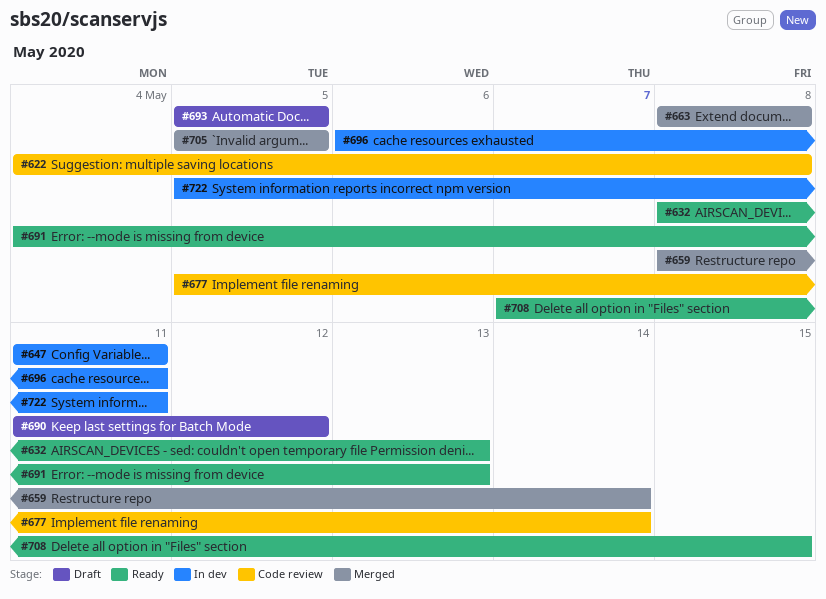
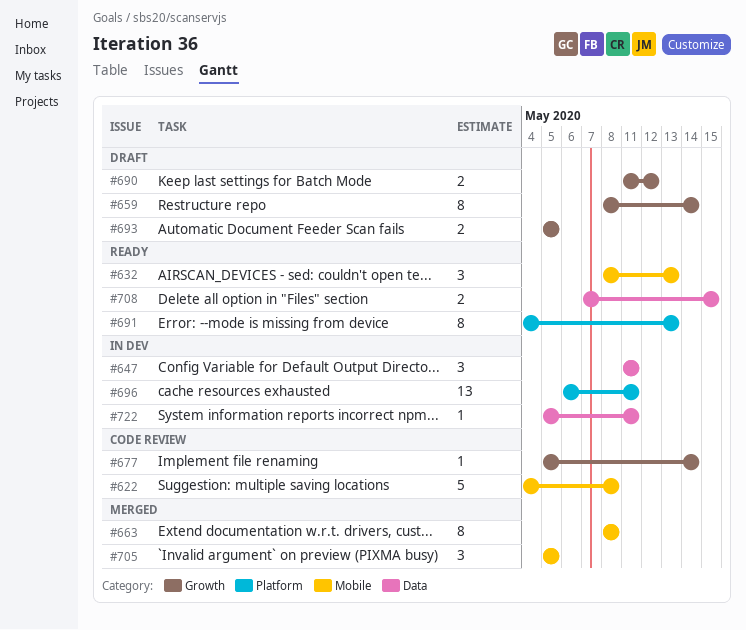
#659, status: Merged -> Draft

